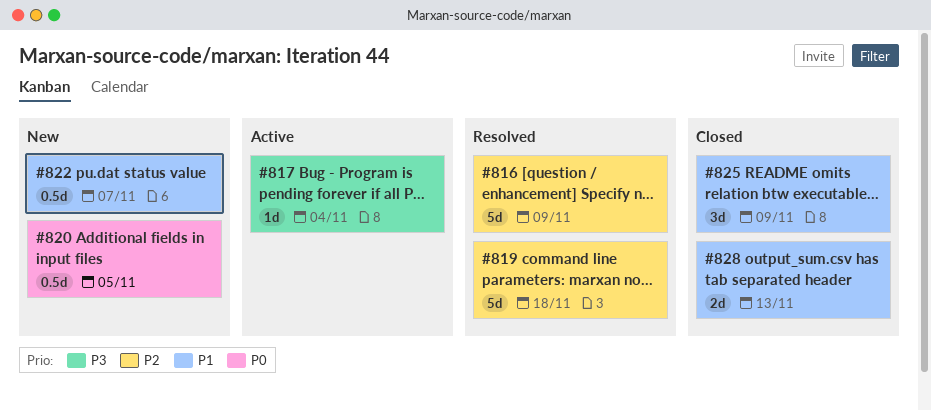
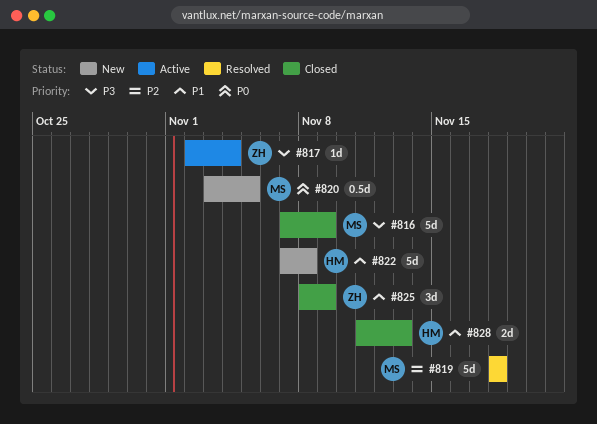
#816, status: Resolved -> Closed
#816, priority: P2 -> P3
#822, estimate: 0.5d -> 5d
#822, due: Nov 7 -> Nov 8

